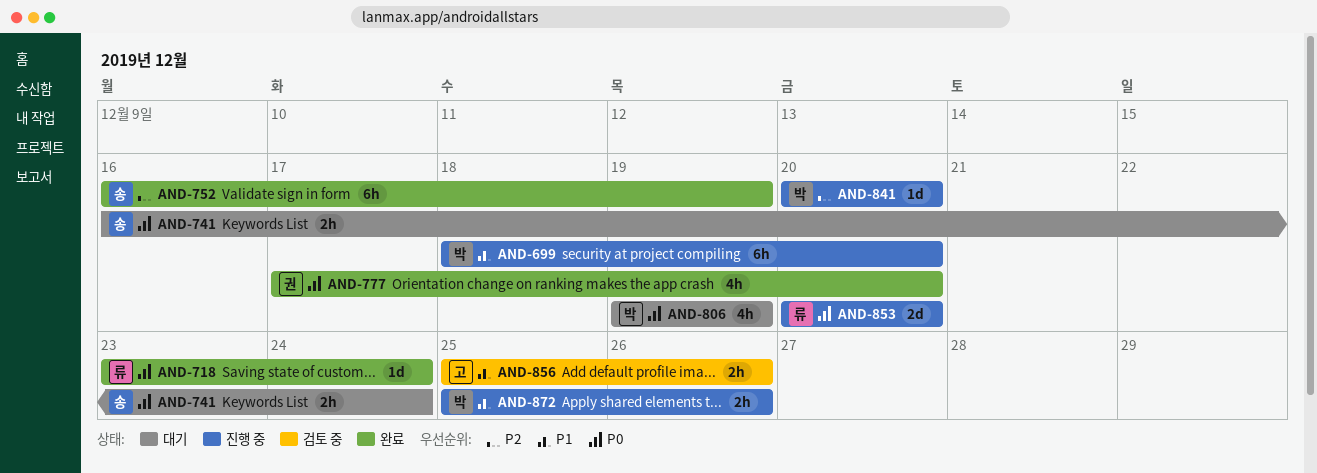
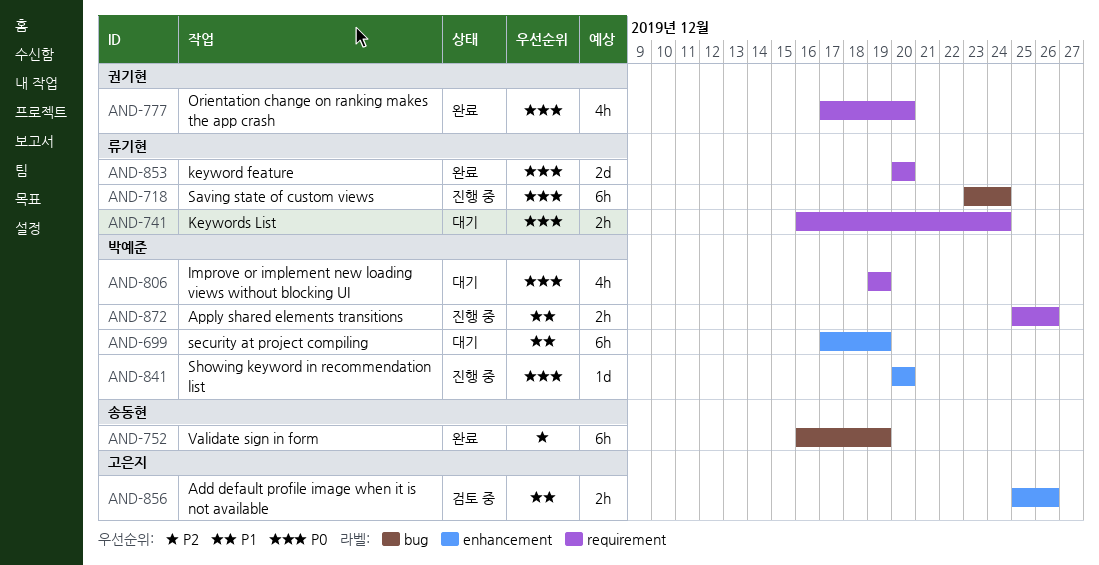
AND-699, status: 진행 중 -> 대기
AND-699, start: Dec 18 -> Dec 17
AND-699, due: Dec 20 -> Dec 19
AND-718, status: 완료 -> 진행 중
AND-718, estimate: 1d -> 6h
AND-741, owner: 송동현 -> 류기현
AND-841, priority: P2 -> P0
AND-853, status: 진행 중 -> 완료

